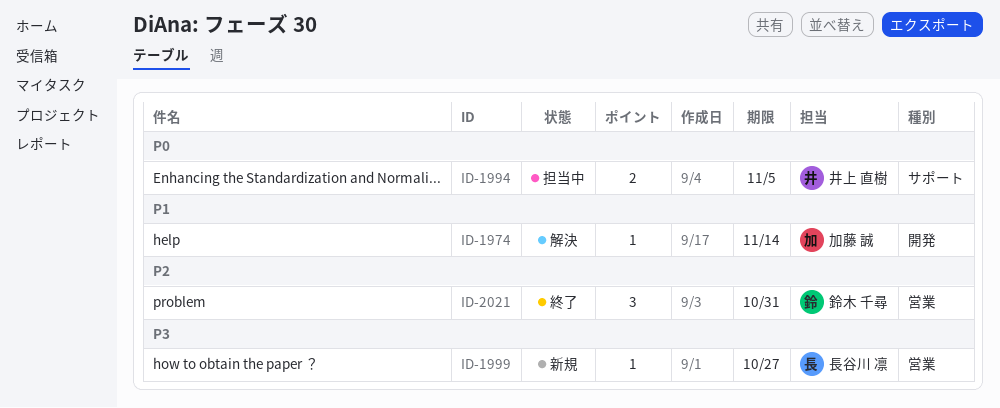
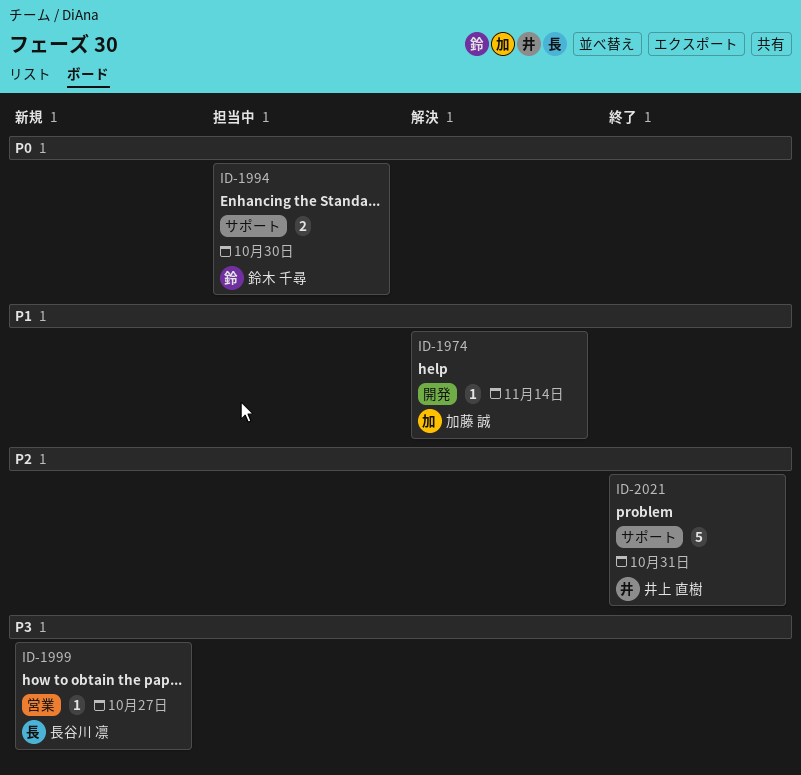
ID-1994, owner: 井上 直樹 -> 鈴木 千尋
ID-1994, due: Nov 5 -> Oct 30
ID-2021, owner: 鈴木 千尋 -> 井上 直樹
ID-2021, label: 営業 -> サポート
ID-2021, estimate: 3 -> 5

